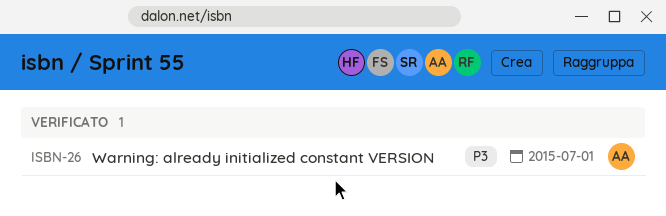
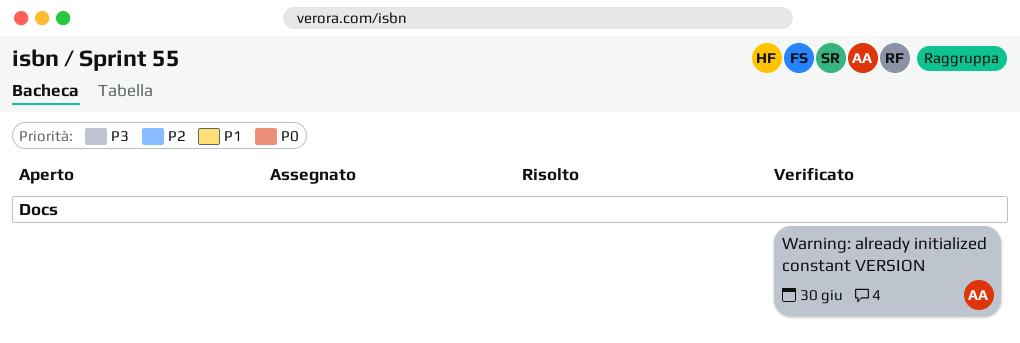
Warning: already initialized constant VERSION, due: Jul 1 -> Jun 30

